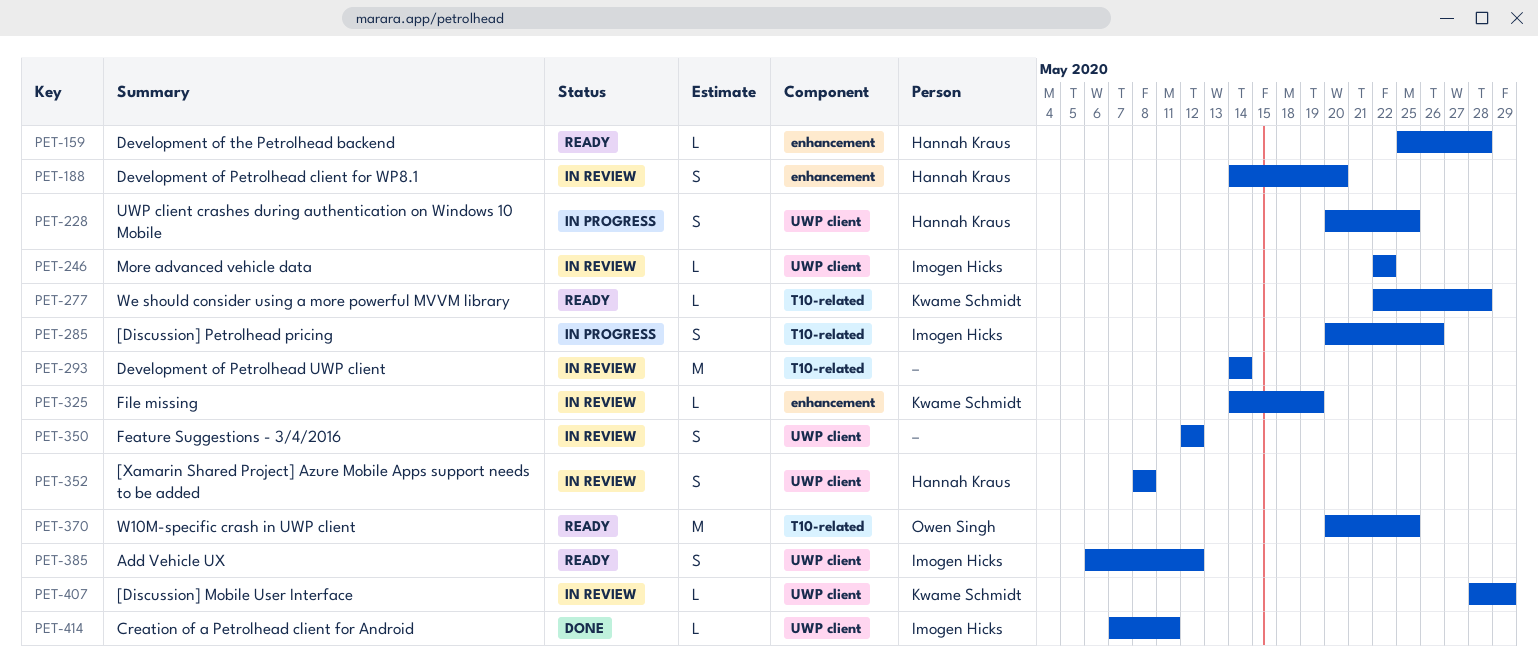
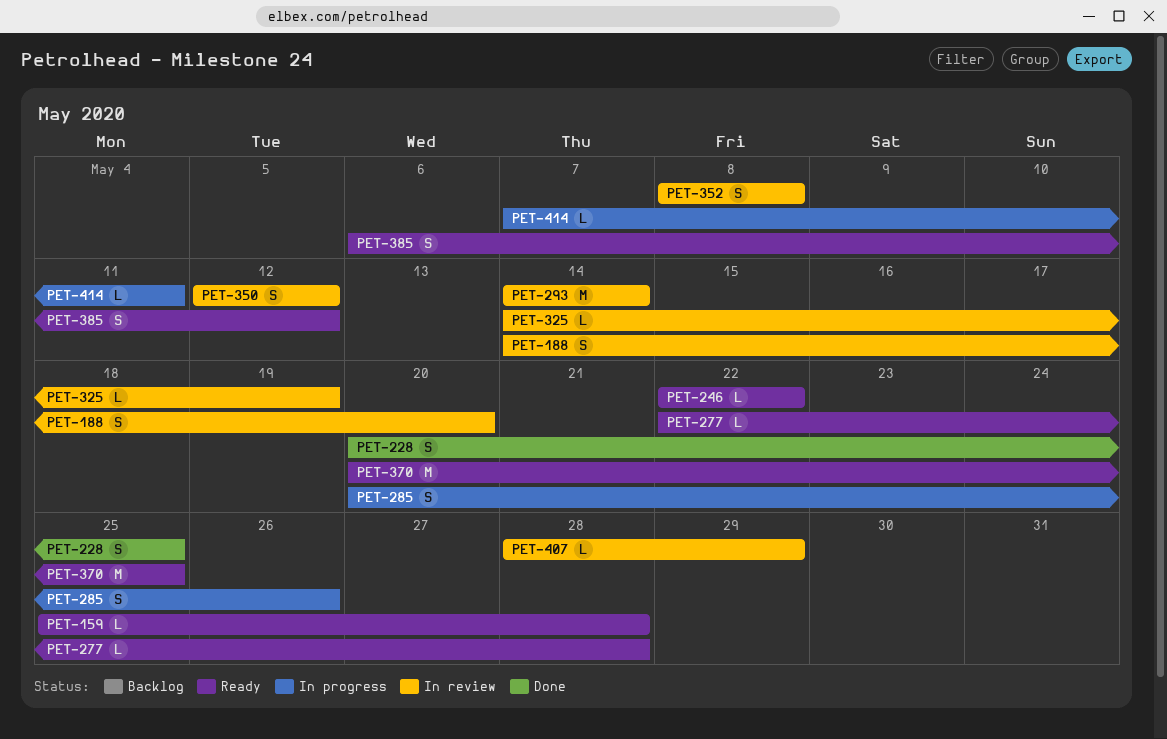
PET-228, status: In progress -> Done
PET-246, status: In review -> Ready
PET-414, status: Done -> In progress

